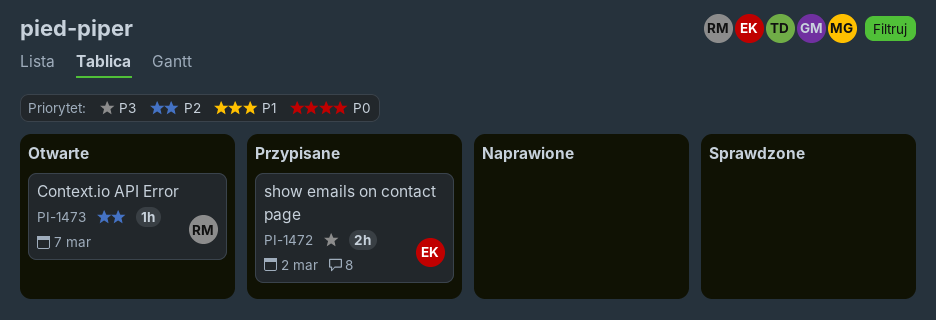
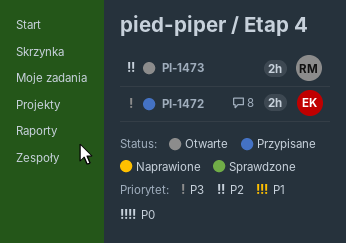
PI-1473, estimate: 1h -> 2h

